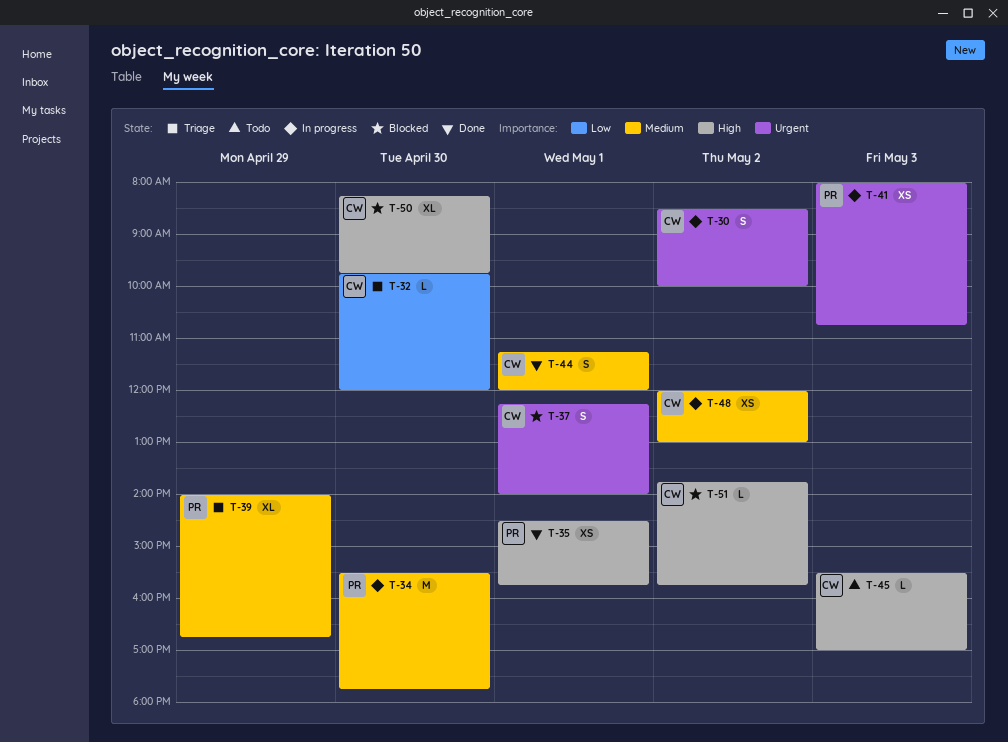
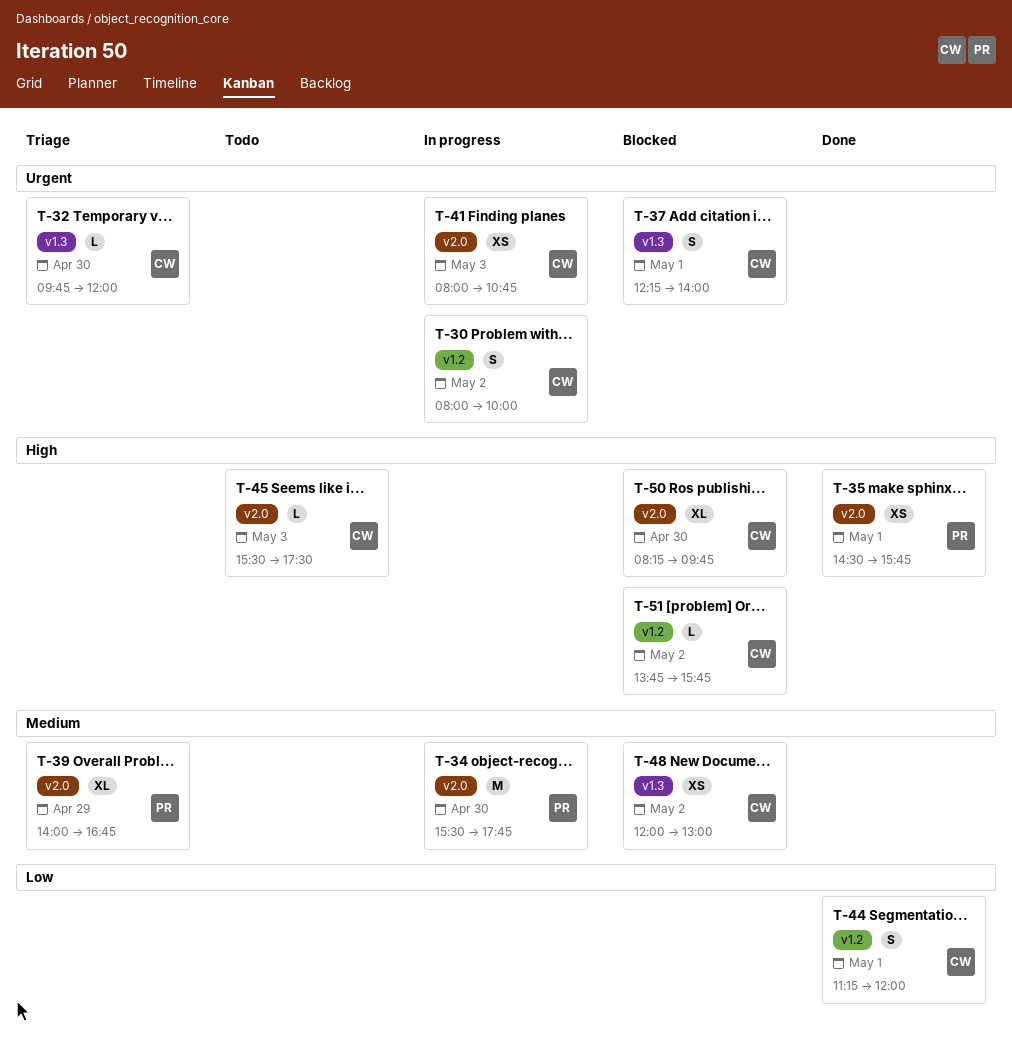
T-30, begins: 08:30 -> 08:00
T-32, priority: Low -> Urgent
T-41, owner: PR -> CW
T-44, priority: Medium -> Low
T-45, ends: 17:00 -> 17:30
T-48, status: In progress -> Blocked

